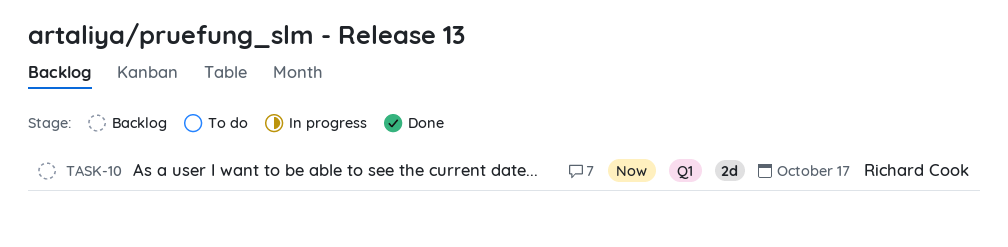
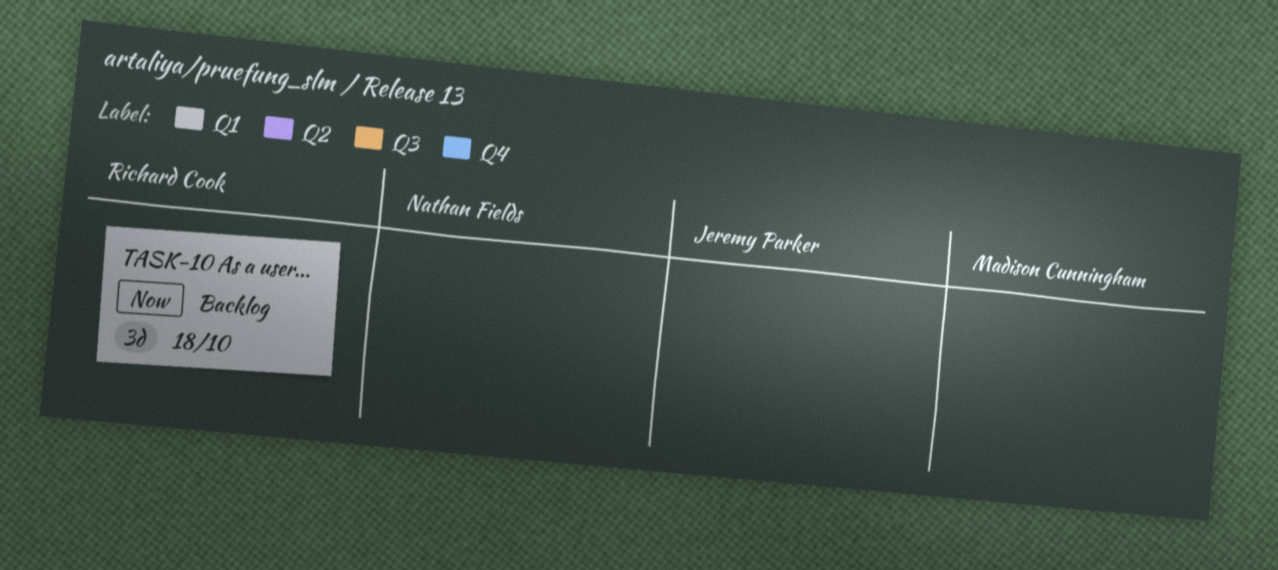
TASK-10, estimate: 2d -> 3d
TASK-10, due: Oct 17 -> Oct 18

